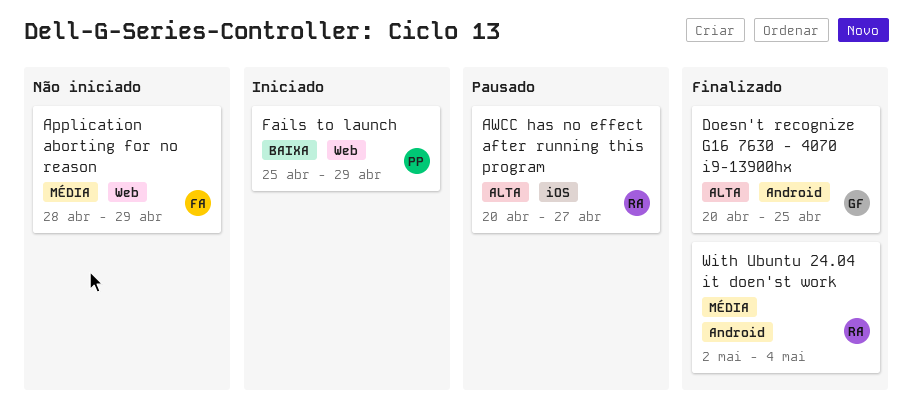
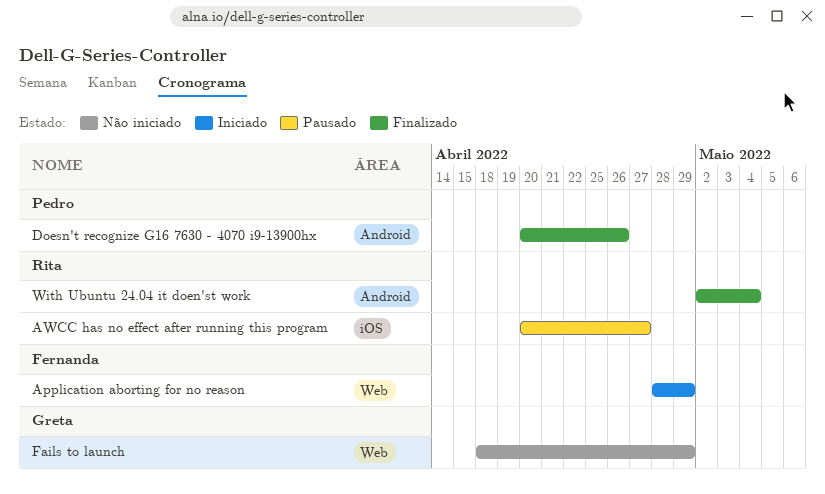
Application aborting for no reason, status: Não iniciado -> Iniciado
Doesn't recognize G16 7630 - 4070 i9-13900hx, owner: Greta -> Pedro
Doesn't recognize G16 7630 - 4070 i9-13900hx, due: Apr 25 -> Apr 26
Fails to launch, status: Iniciado -> Não iniciado
Fails to launch, owner: Pedro -> Greta
Fails to launch, start: Apr 25 -> Apr 18

